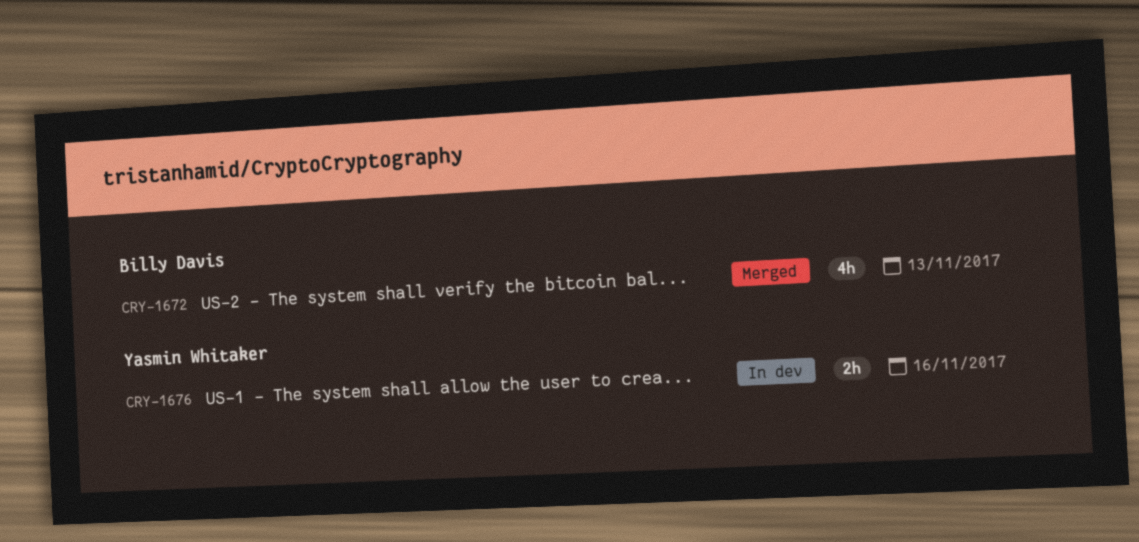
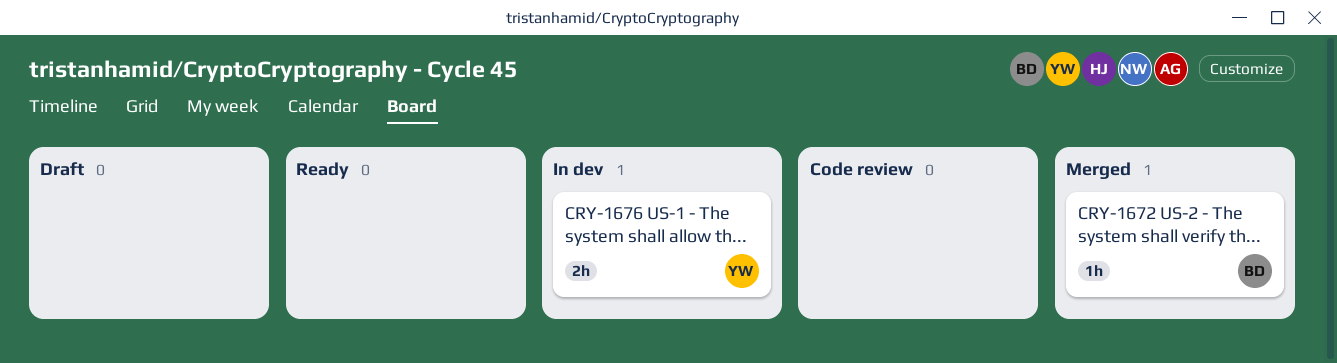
CRY-1672, estimate: 4h -> 1h

